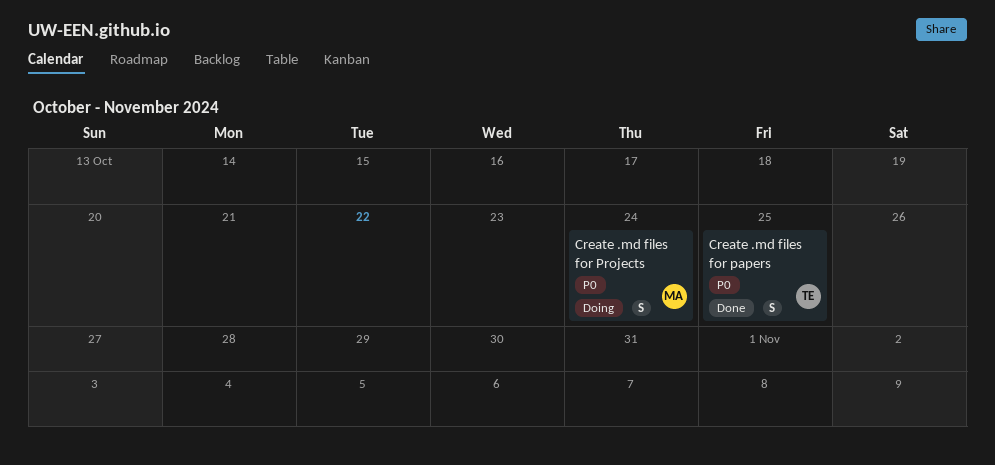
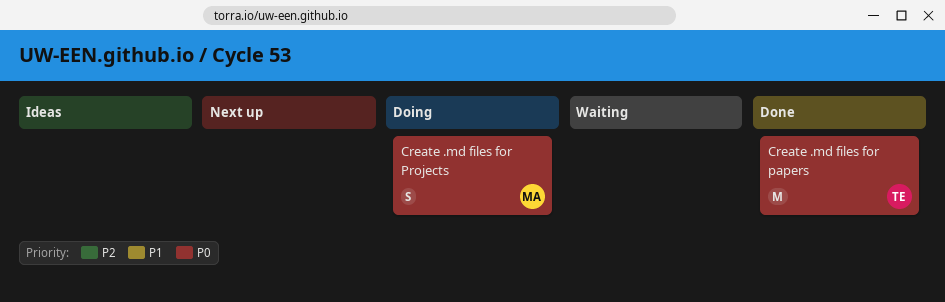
Create .md files for papers, estimate: S -> M

